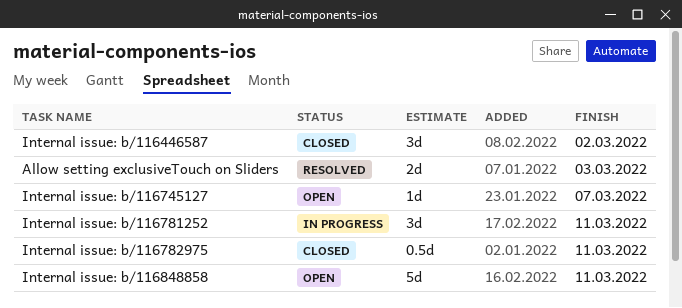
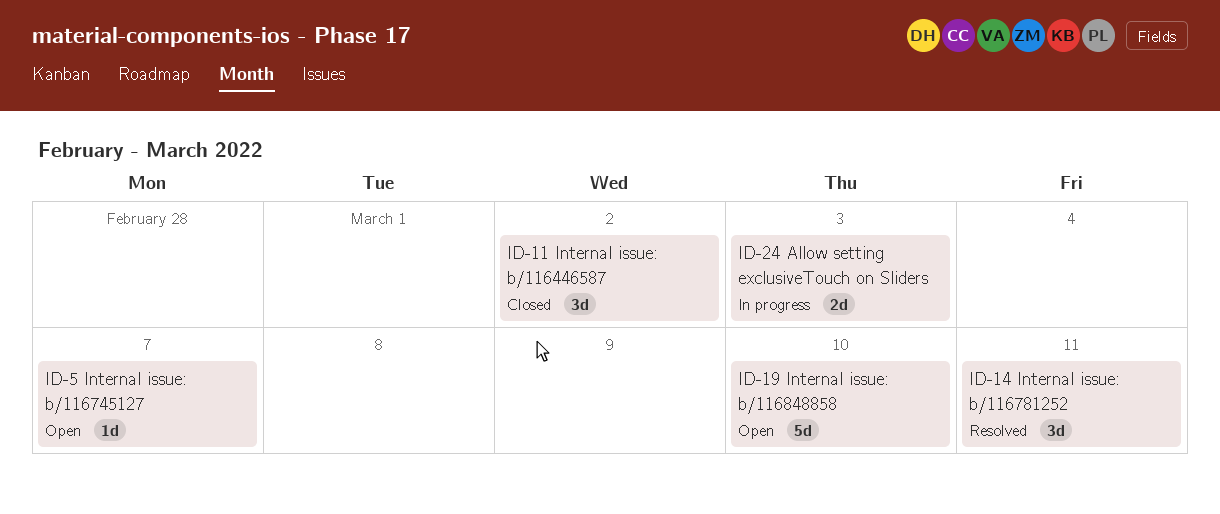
Allow setting exclusiveTouch on Sliders, status: Resolved -> In progress
Internal issue: b/116781252, status: In progress -> Resolved
Internal issue: b/116782975: present -> none
Internal issue: b/116848858, due: Mar 11 -> Mar 10

